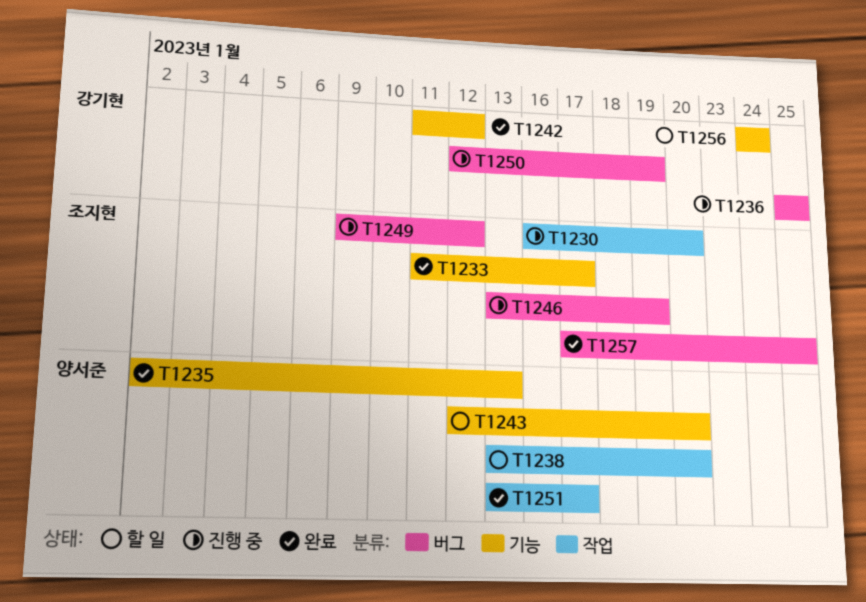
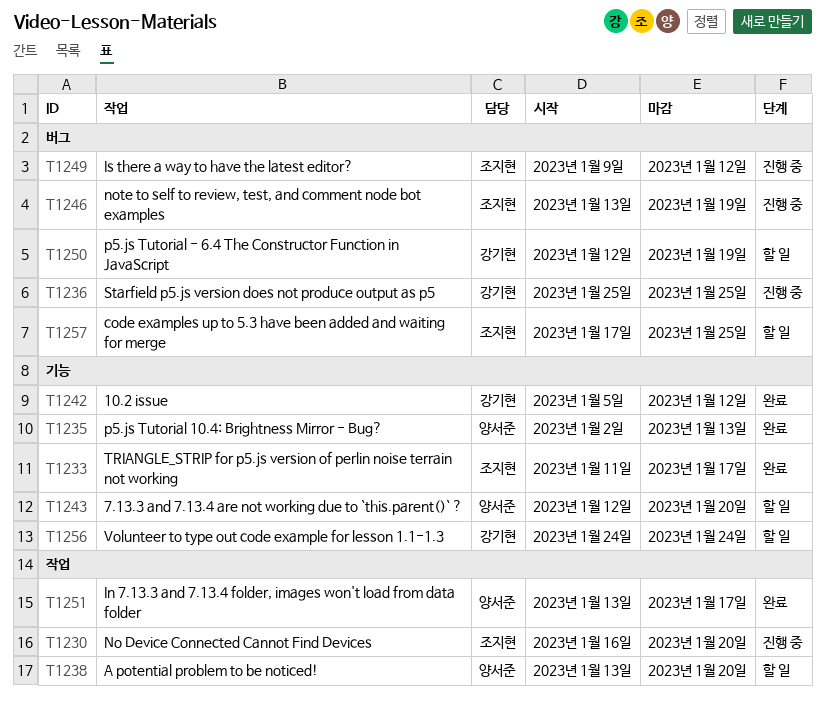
T1242, start: Jan 11 -> Jan 5
T1250, status: 진행 중 -> 할 일
T1257, status: 완료 -> 할 일

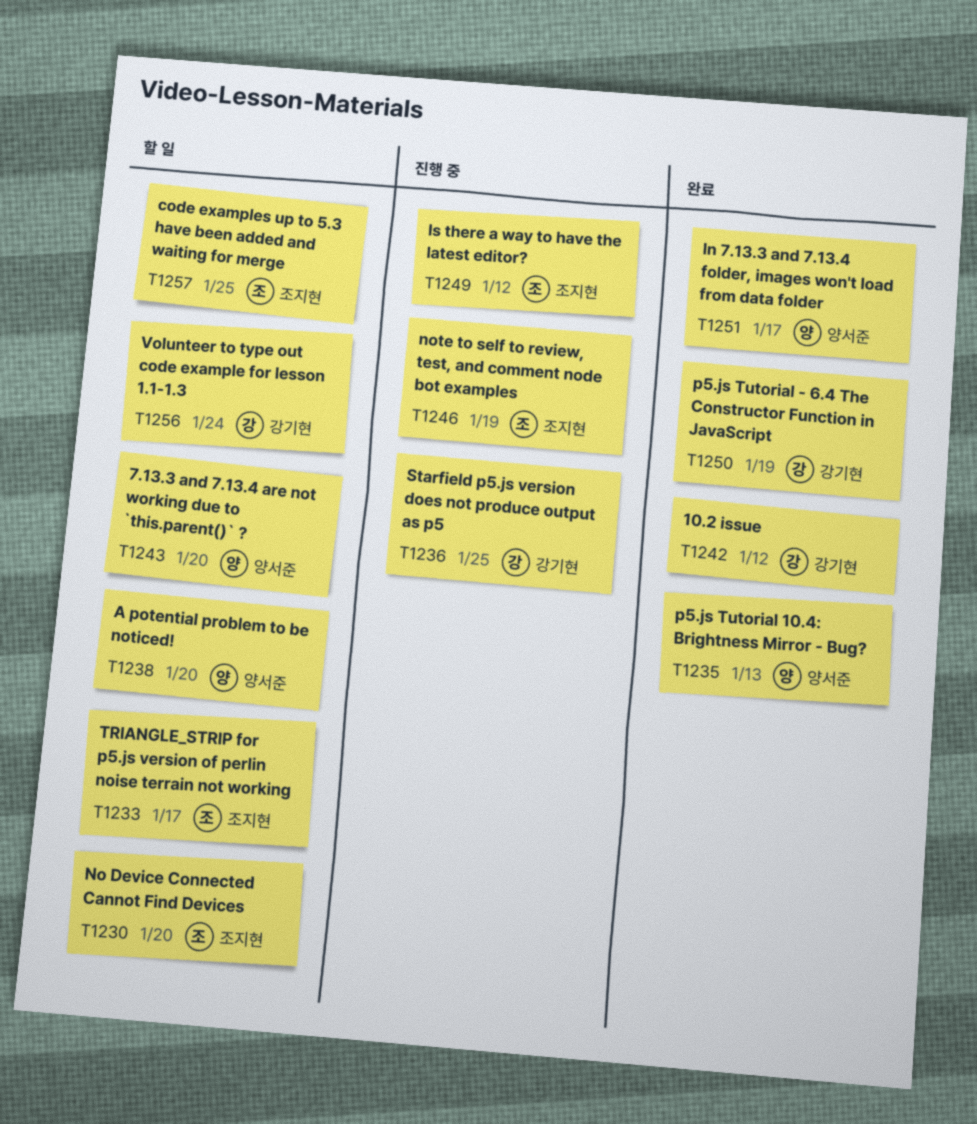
T1230, status: 진행 중 -> 할 일
T1233, status: 완료 -> 할 일
T1250, status: 할 일 -> 완료

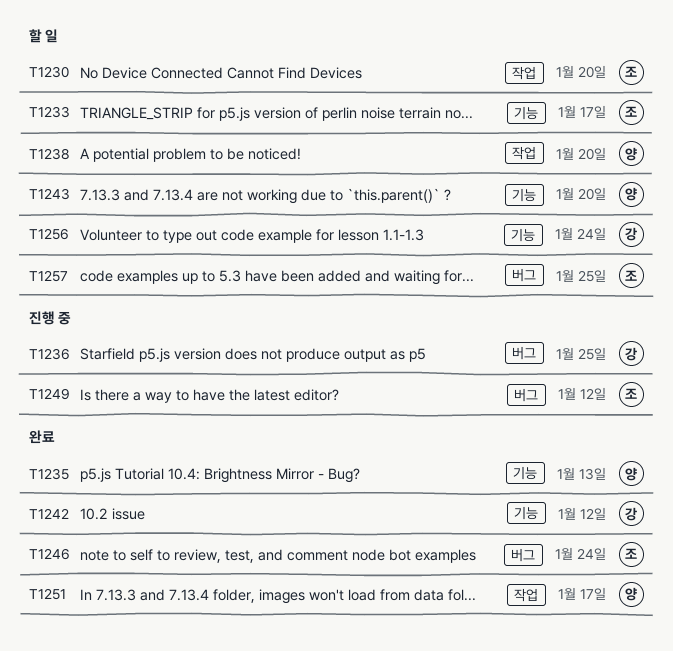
T1246, status: 진행 중 -> 완료
T1246, due: Jan 19 -> Jan 24
T1250: present -> none

